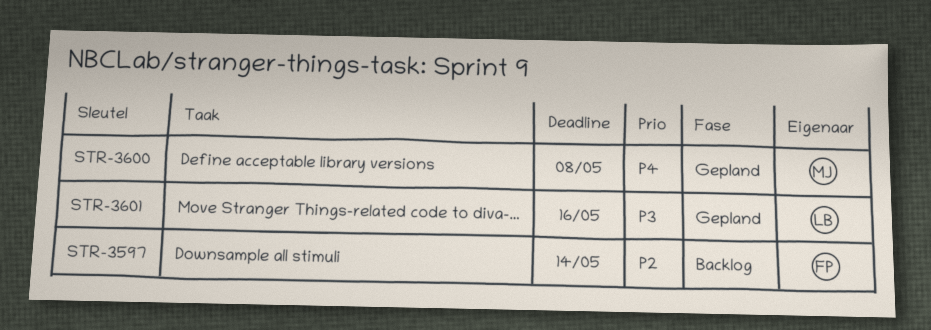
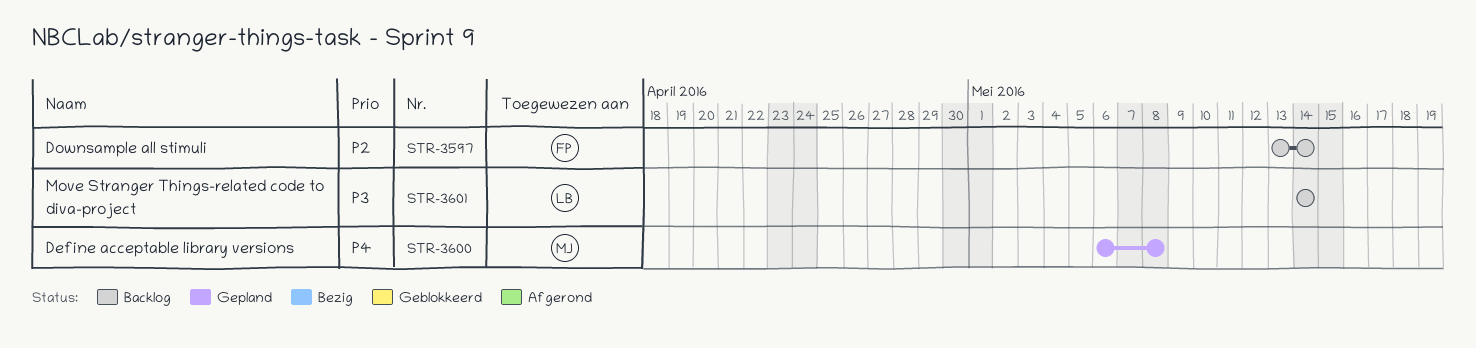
STR-3601, status: Gepland -> Backlog
STR-3601, due: May 16 -> May 14

